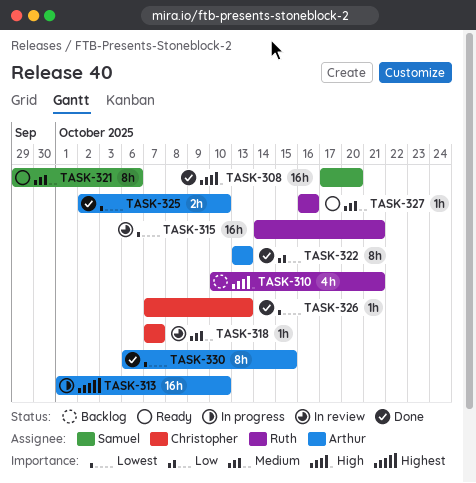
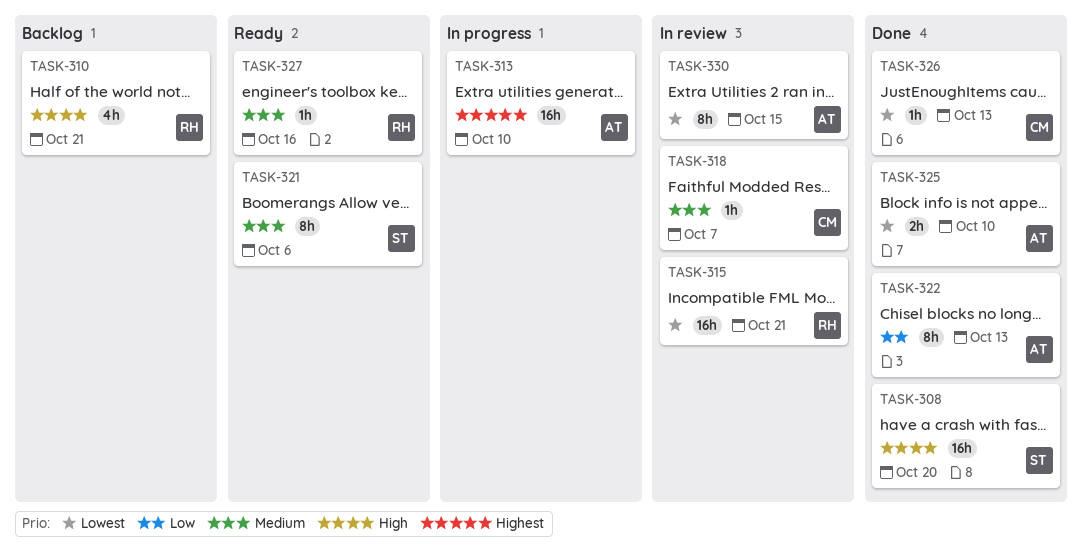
TASK-330, status: Done -> In review

